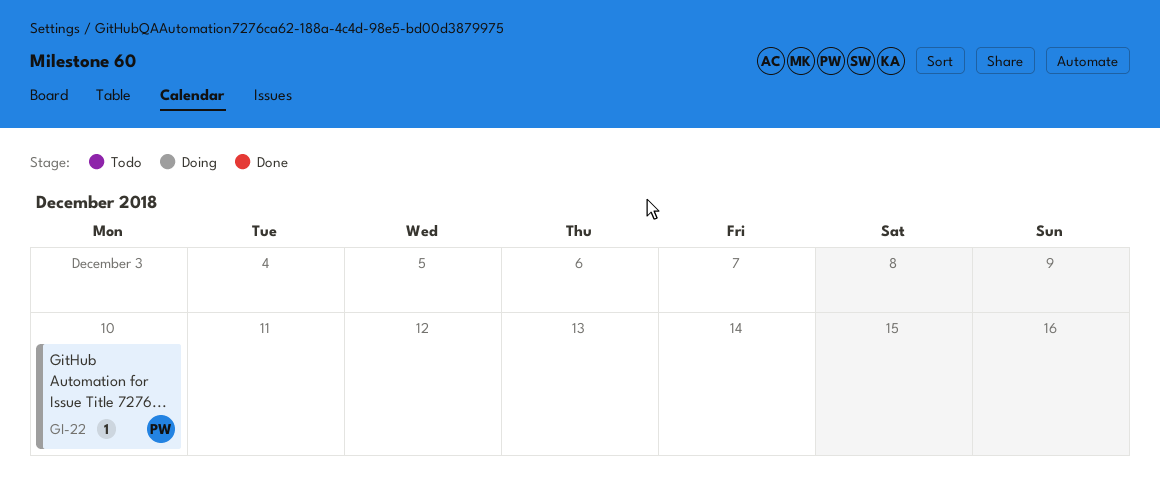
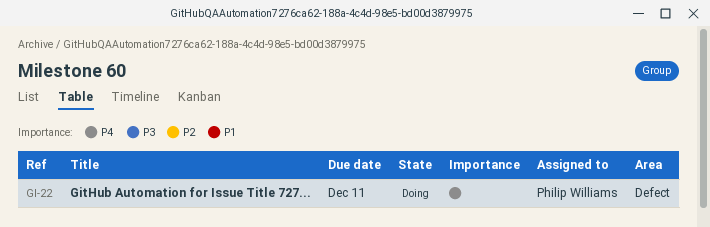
GI-22, due: Dec 10 -> Dec 11

